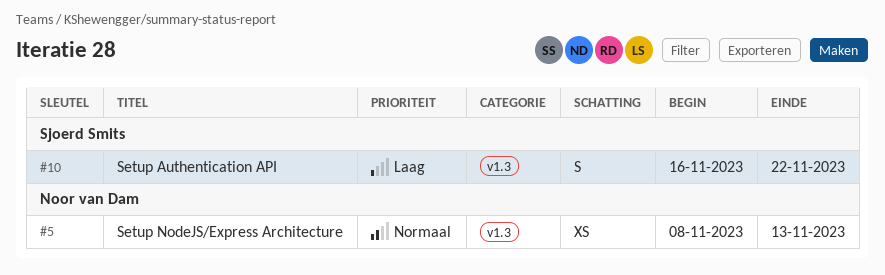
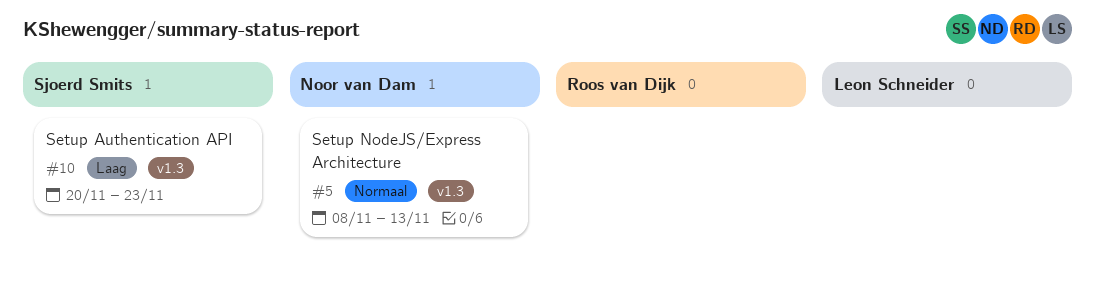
#10, start: Nov 16 -> Nov 20
#10, due: Nov 22 -> Nov 23

